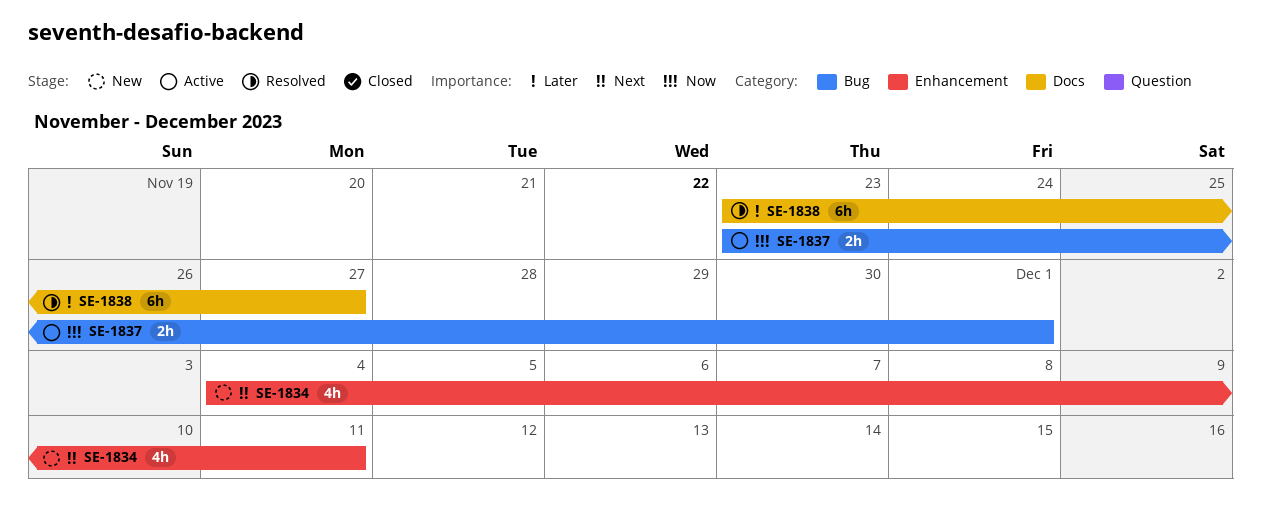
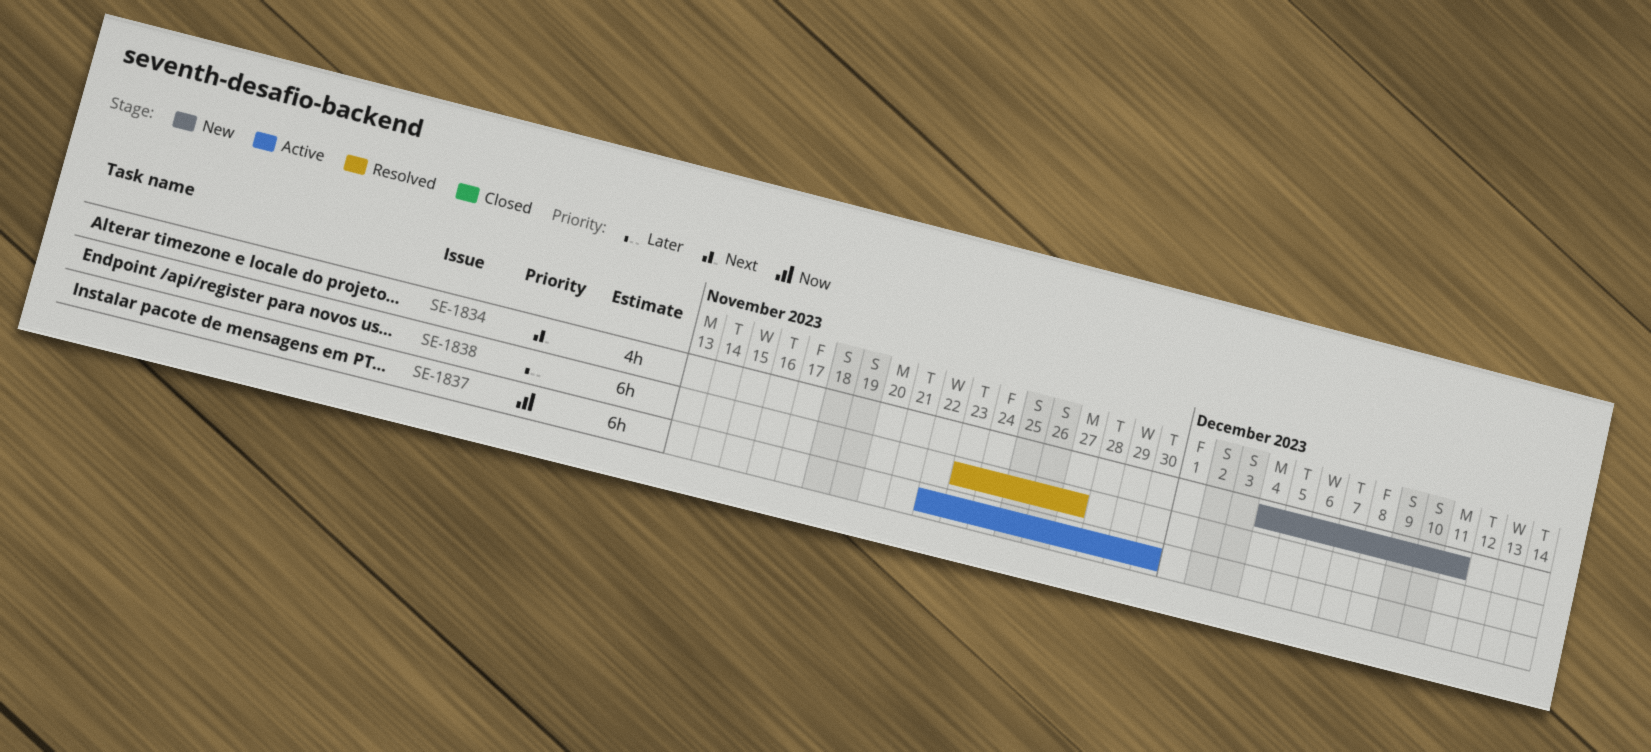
SE-1837, estimate: 2h -> 6h
SE-1837, start: Nov 23 -> Nov 22
SE-1837, due: Dec 1 -> Nov 30

